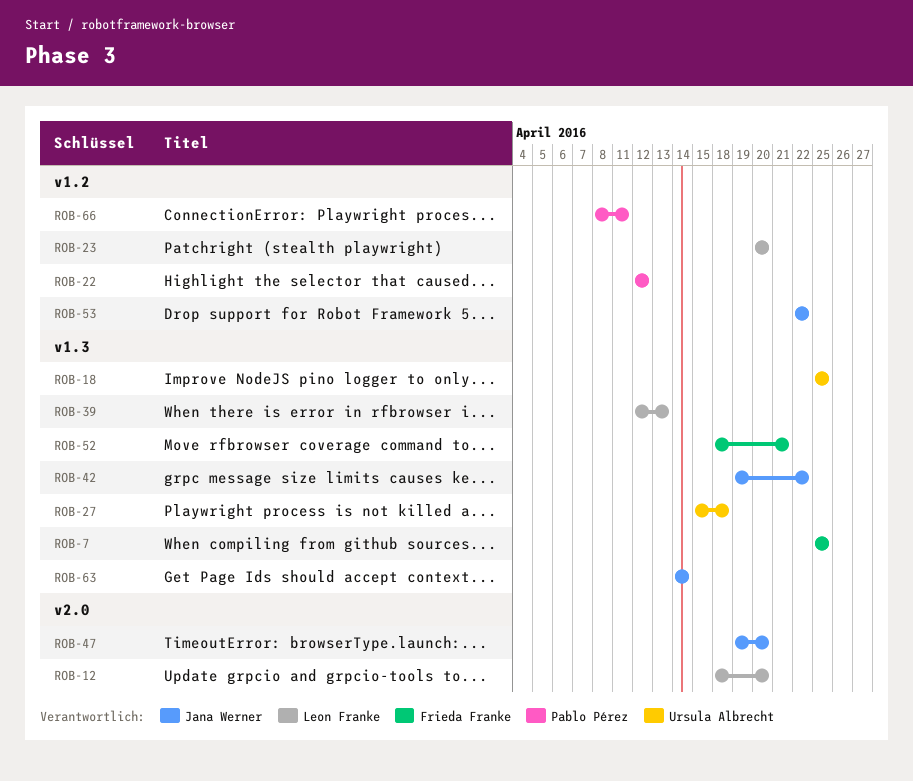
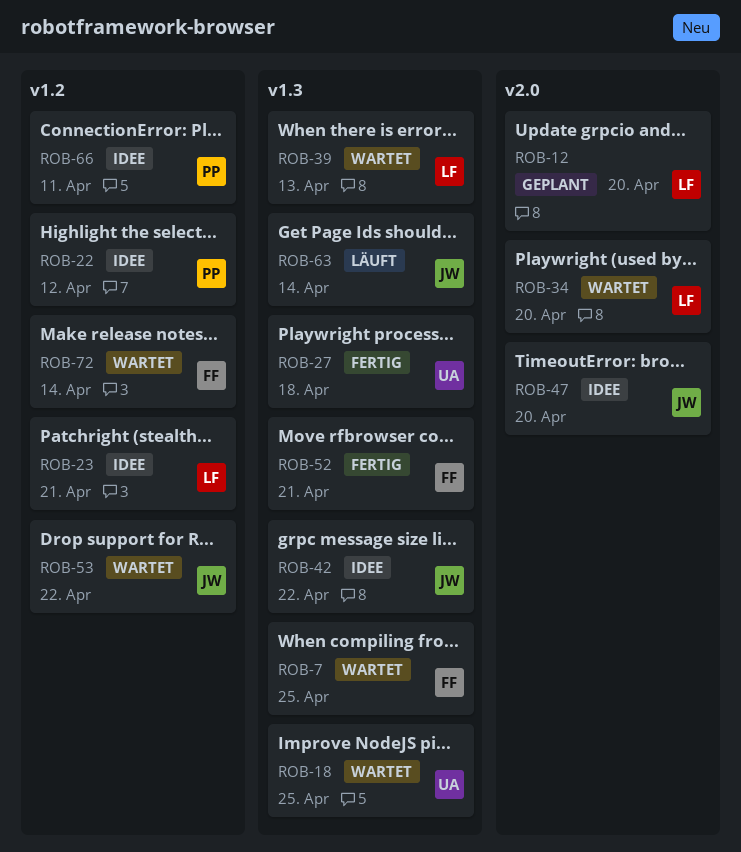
ROB-23, due: Apr 20 -> Apr 21
ROB-34: none -> present
ROB-72: none -> present

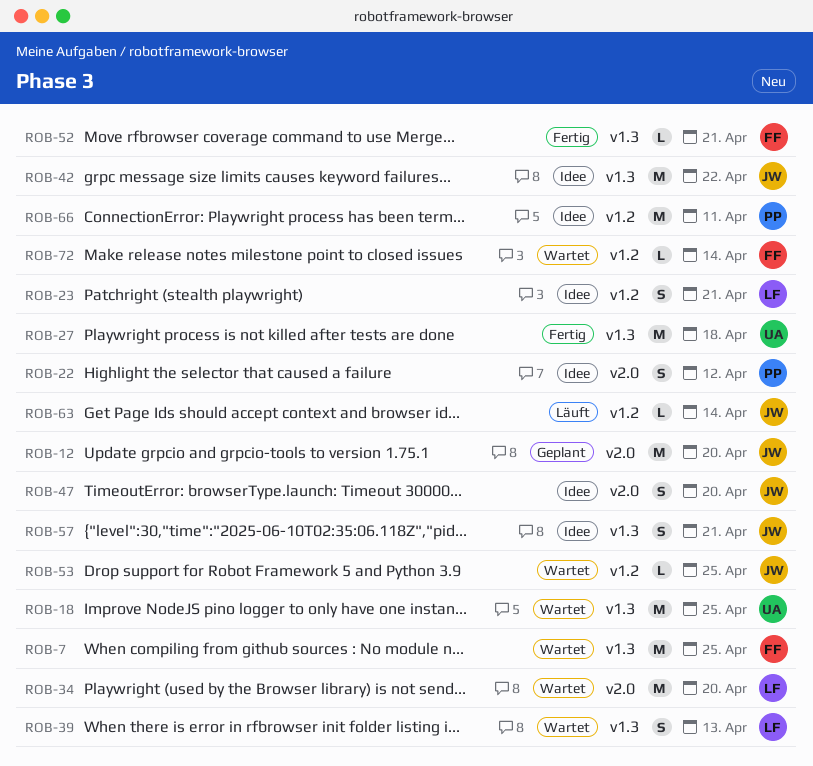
ROB-12, owner: LF -> JW
ROB-22, label: v1.2 -> v2.0
ROB-53, due: Apr 22 -> Apr 25
ROB-57: none -> present
ROB-63, label: v1.3 -> v1.2

